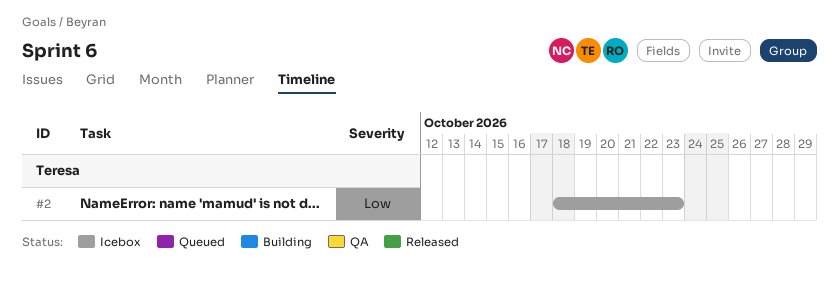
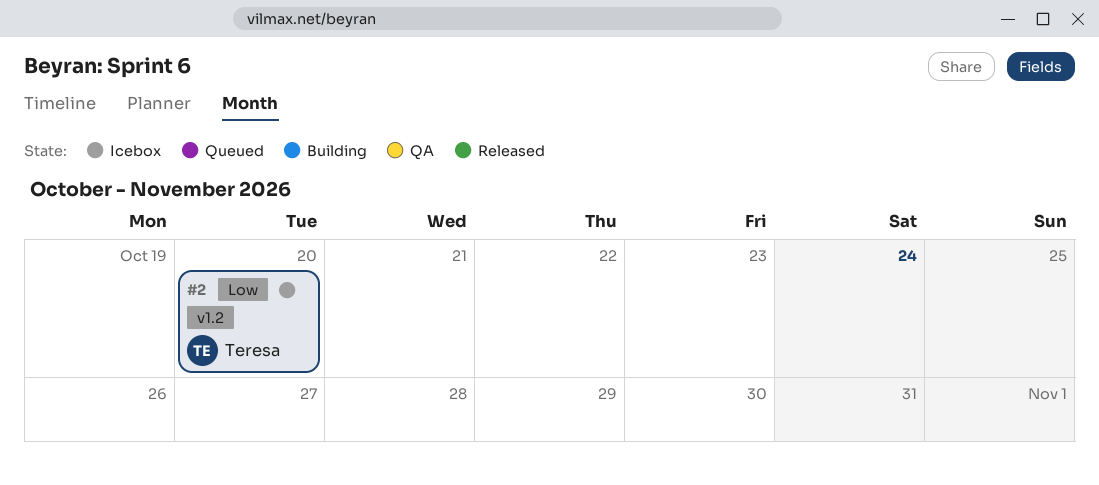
#2, due: Oct 23 -> Oct 20

